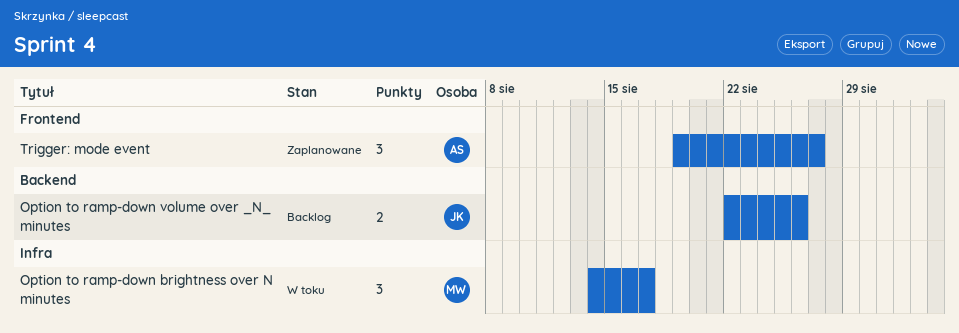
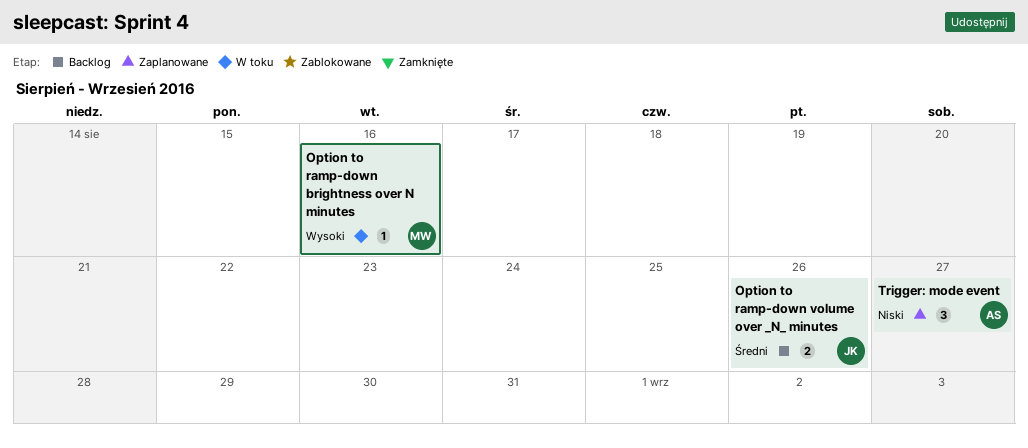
Option to ramp-down brightness over N minutes, estimate: 3 -> 1
Option to ramp-down brightness over N minutes, due: Aug 17 -> Aug 16

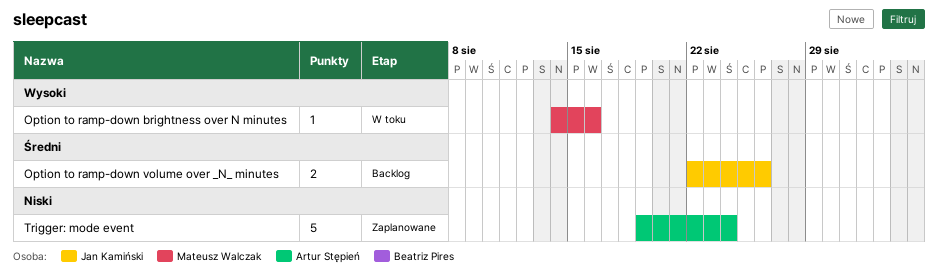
Trigger: mode event, estimate: 3 -> 5
Trigger: mode event, due: Aug 27 -> Aug 24

